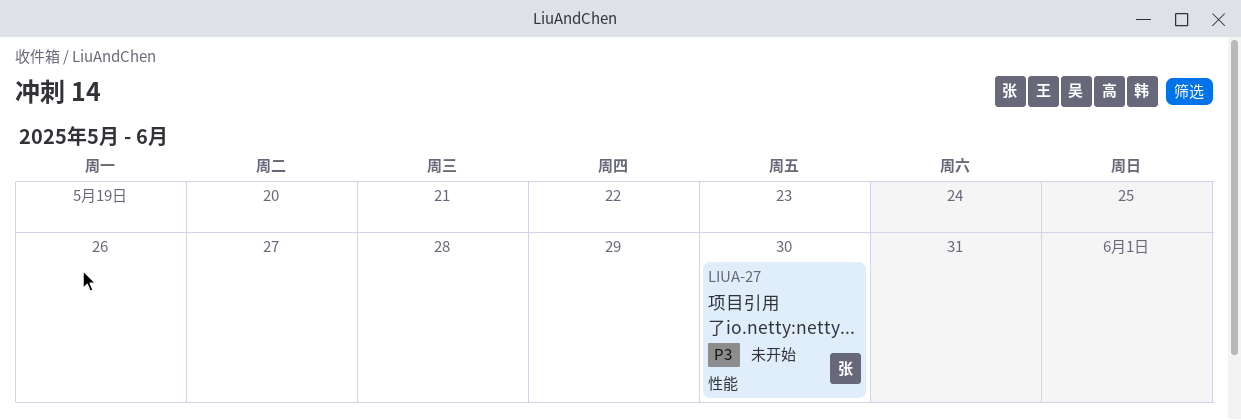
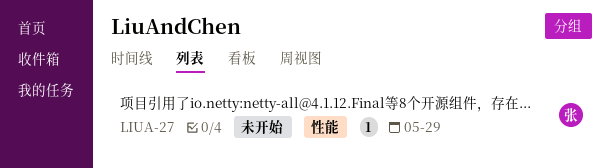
LIUA-27, due: May 30 -> May 29

